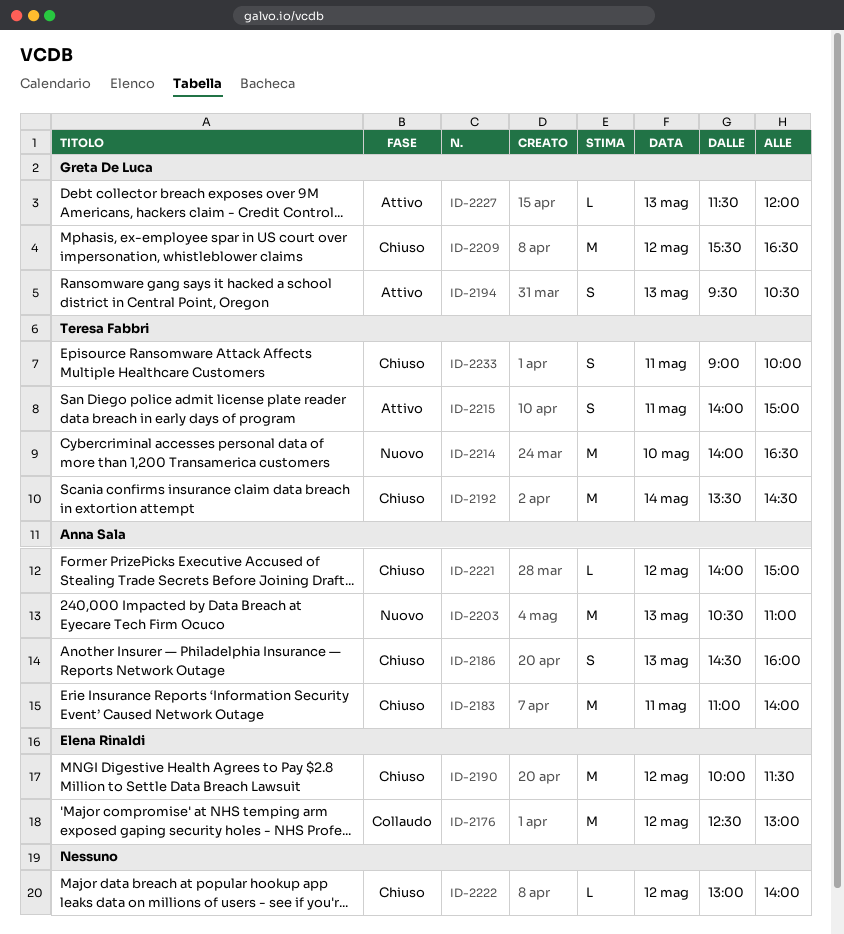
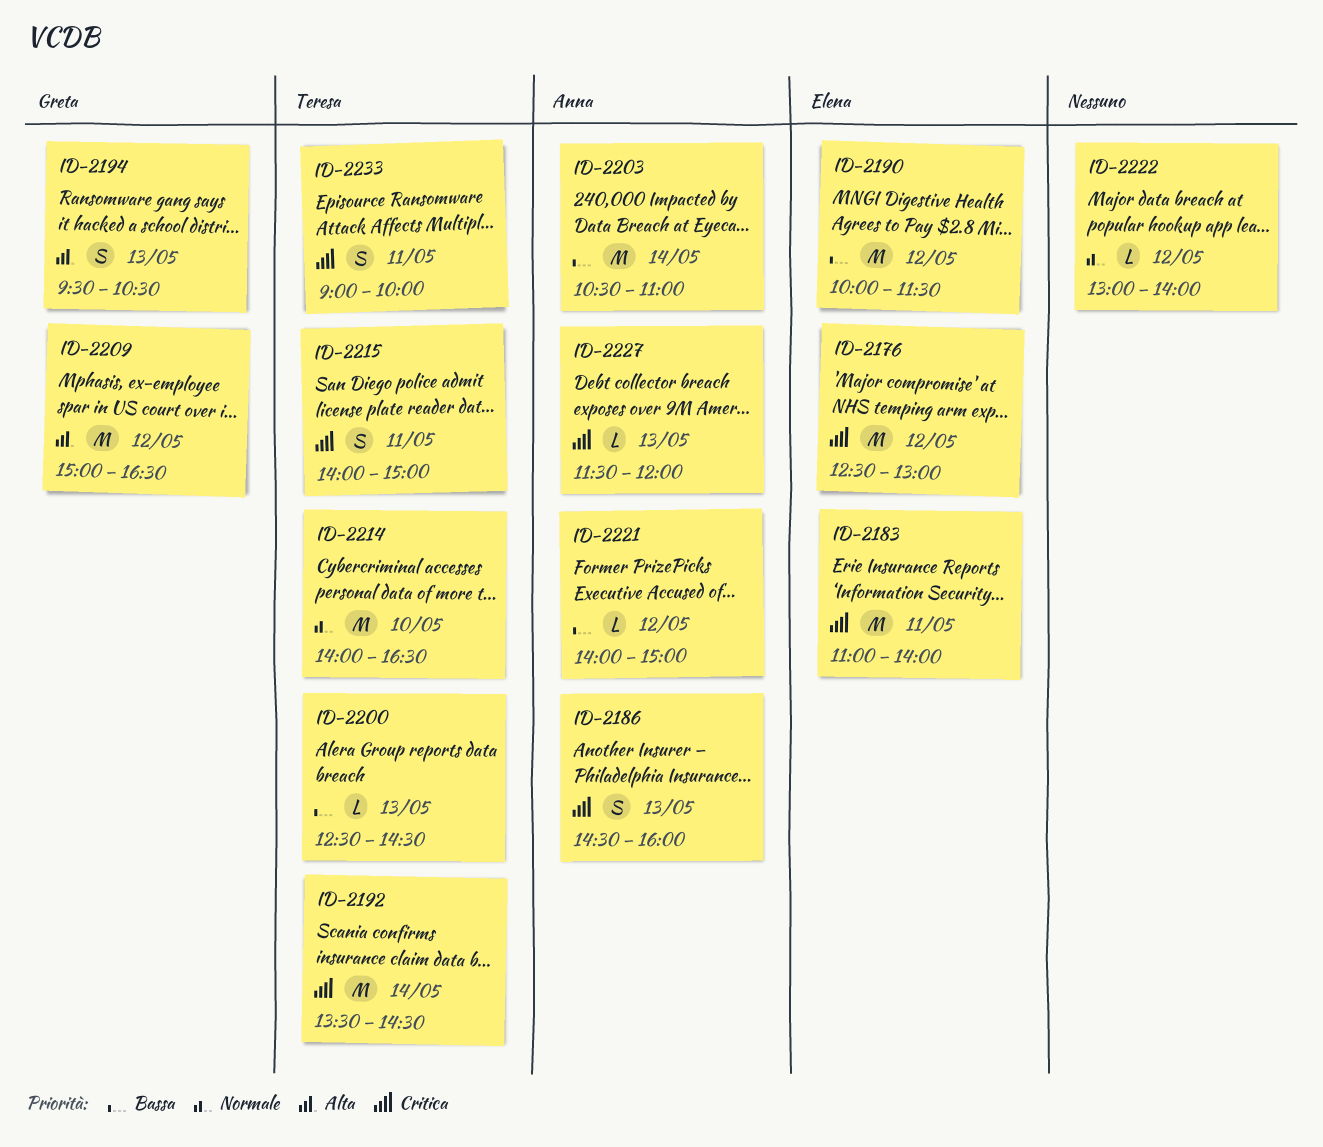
ID-2183, owner: Anna Sala -> Elena Rinaldi
ID-2200: none -> present
ID-2203, day: May 13 -> May 14
ID-2209, begins: 15:30 -> 15:00
ID-2227, owner: Greta De Luca -> Anna Sala

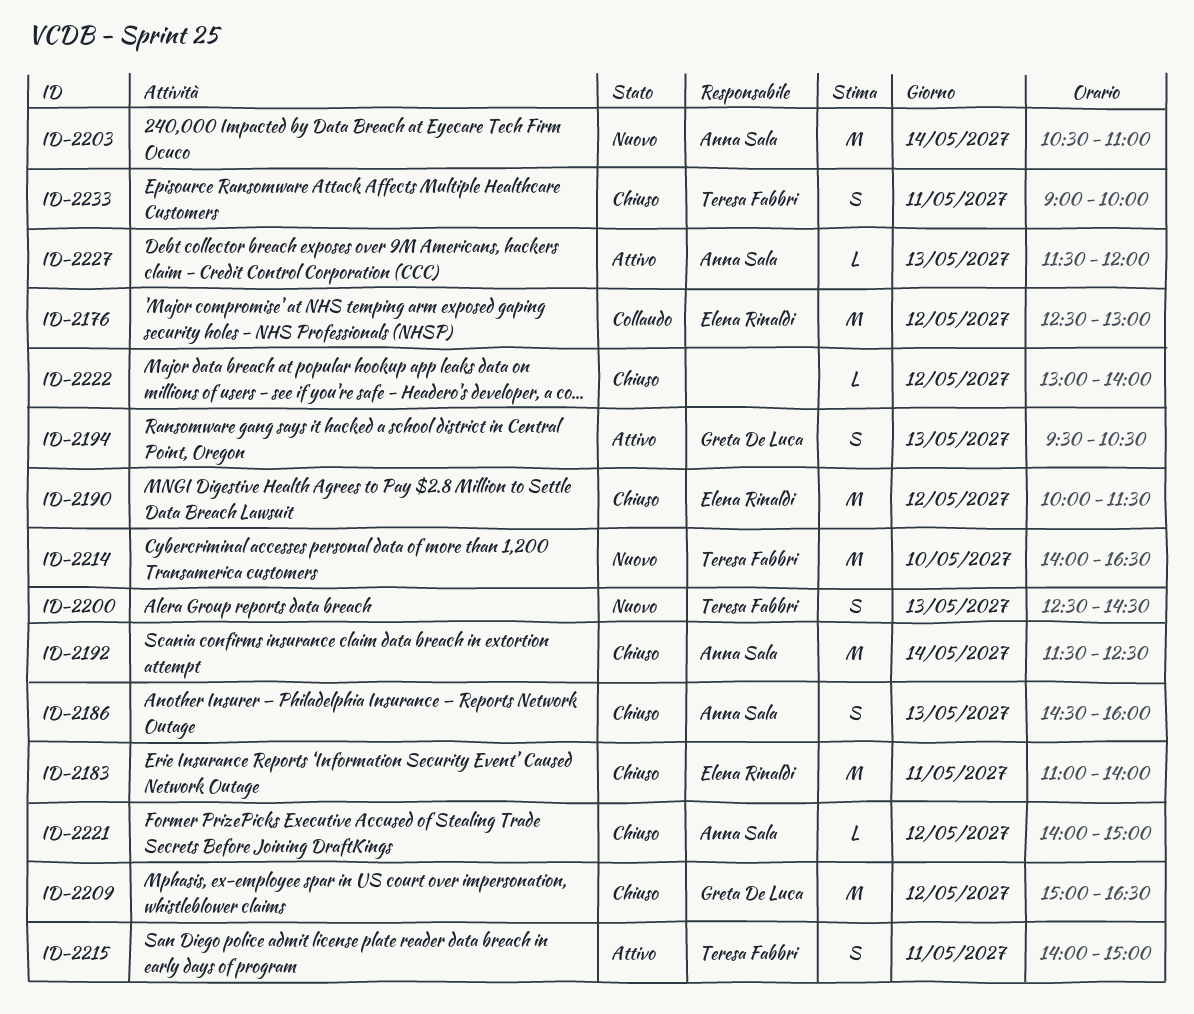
ID-2192, owner: Teresa Fabbri -> Anna Sala
ID-2192, begins: 13:30 -> 11:30
ID-2192, ends: 14:30 -> 12:30
ID-2200, estimate: L -> S

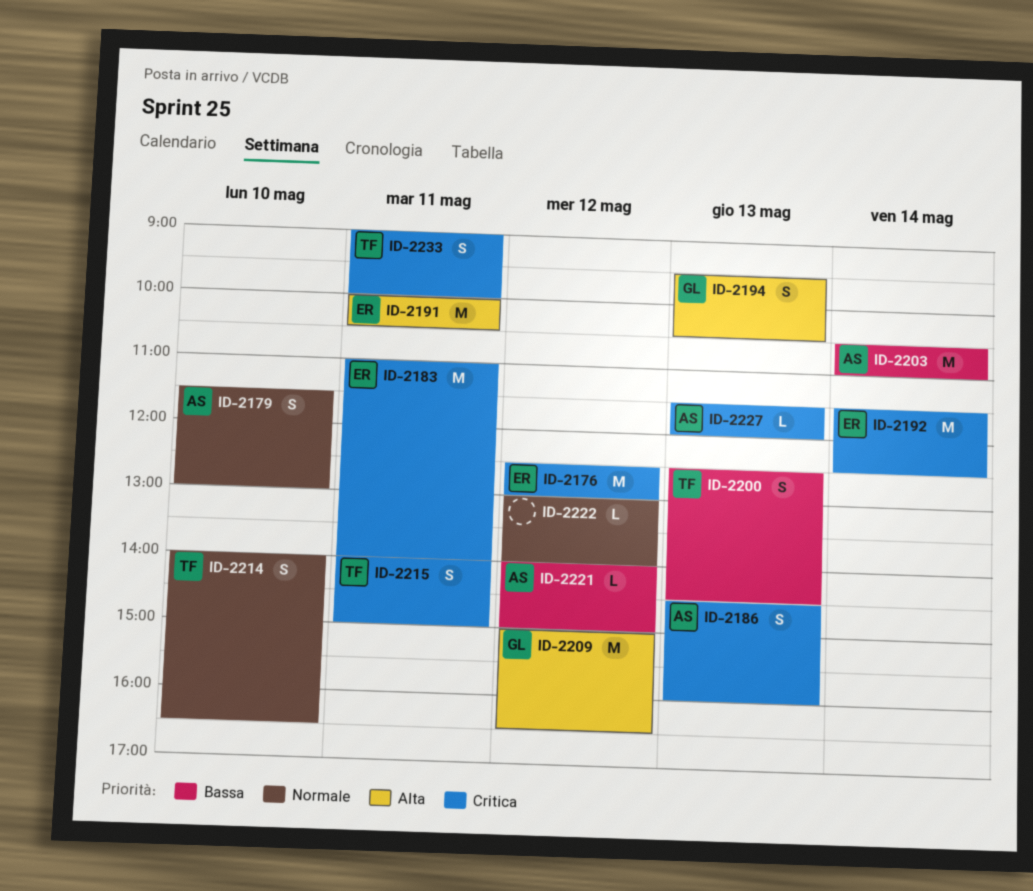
ID-2179: none -> present
ID-2190: present -> none
ID-2191: none -> present
ID-2192, owner: Anna Sala -> Elena Rinaldi
ID-2214, estimate: M -> S

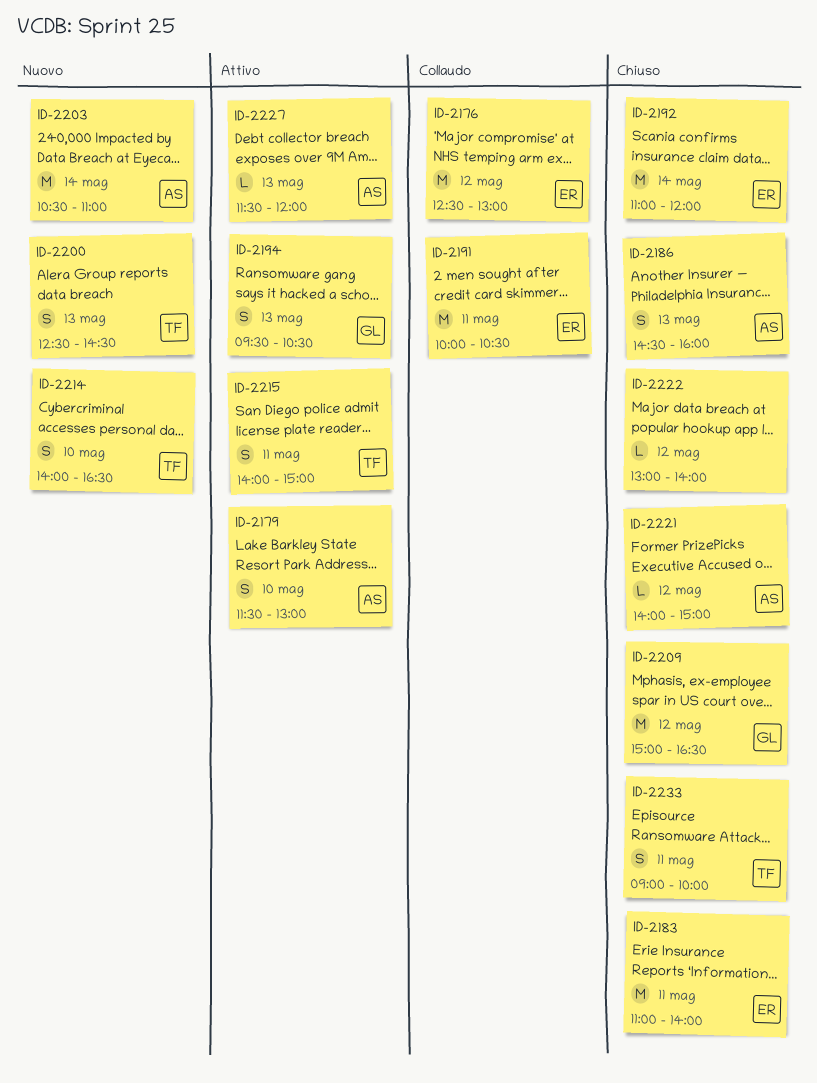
ID-2192, begins: 11:30 -> 11:00
ID-2192, ends: 12:30 -> 12:00

